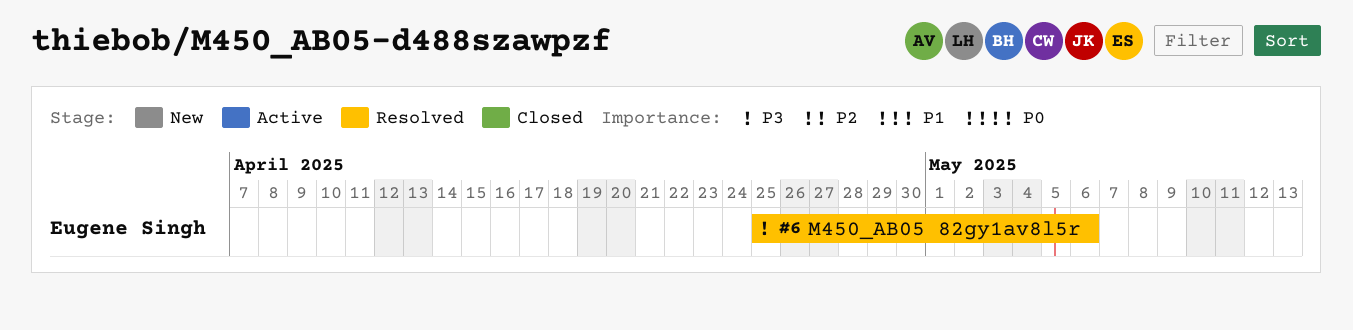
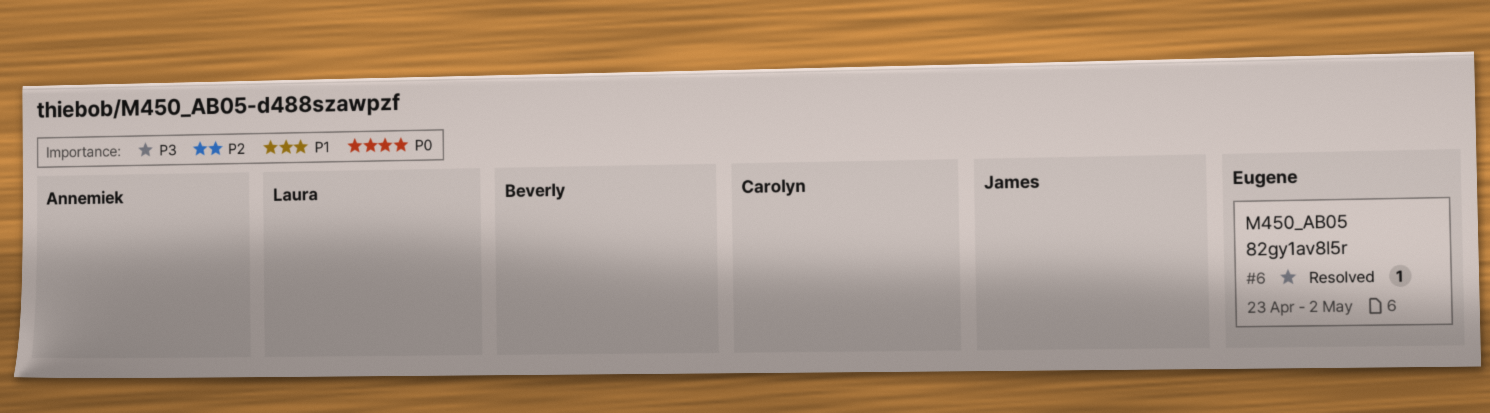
#6, start: Apr 25 -> Apr 23
#6, due: May 6 -> May 2

